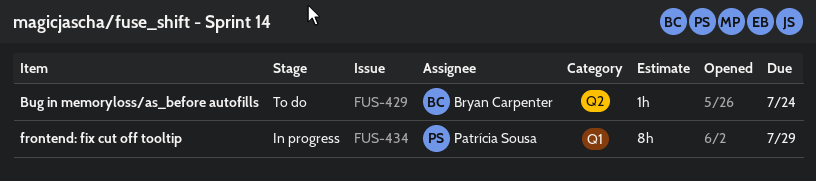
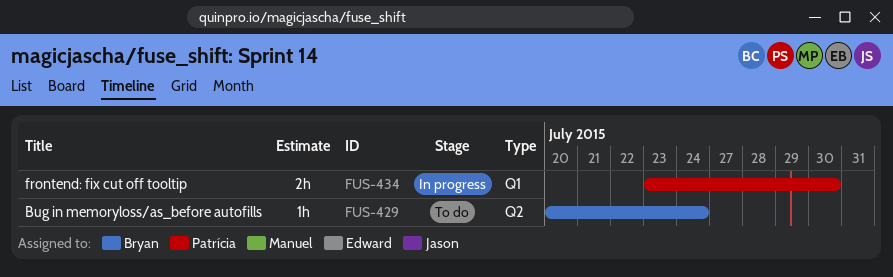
FUS-434, estimate: 8h -> 2h
FUS-434, due: Jul 29 -> Jul 30

